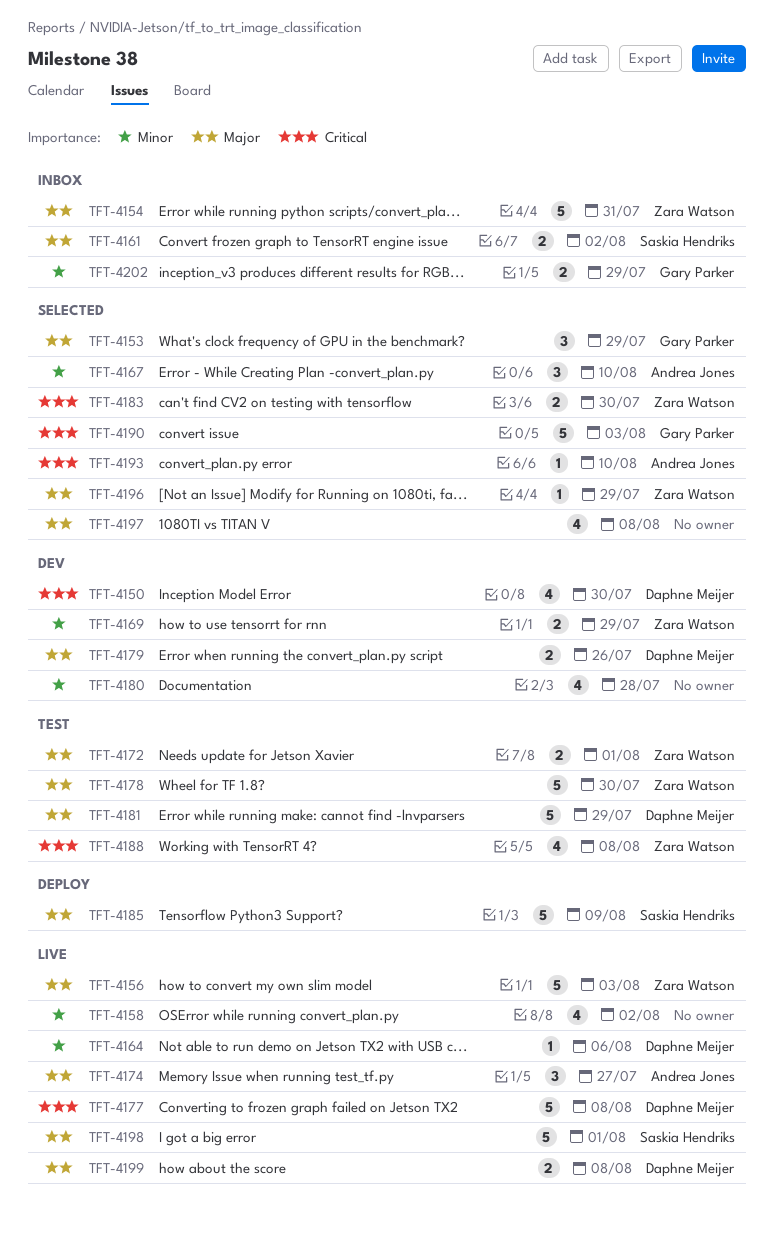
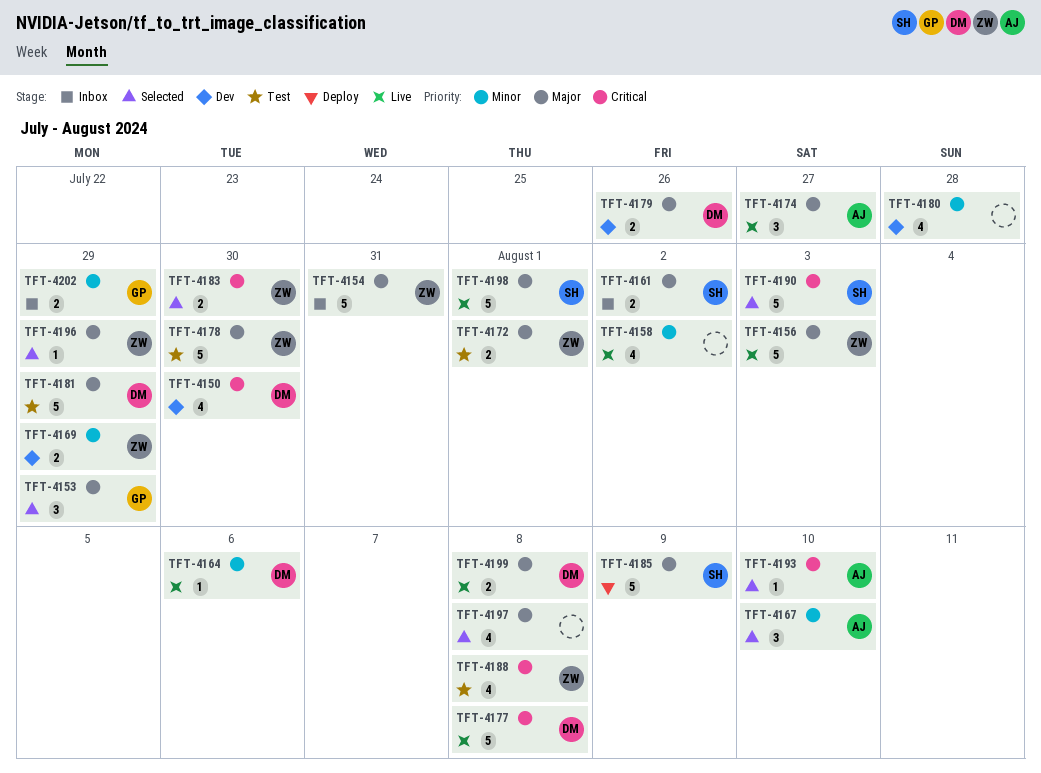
TFT-4190, owner: Gary Parker -> Saskia Hendriks

